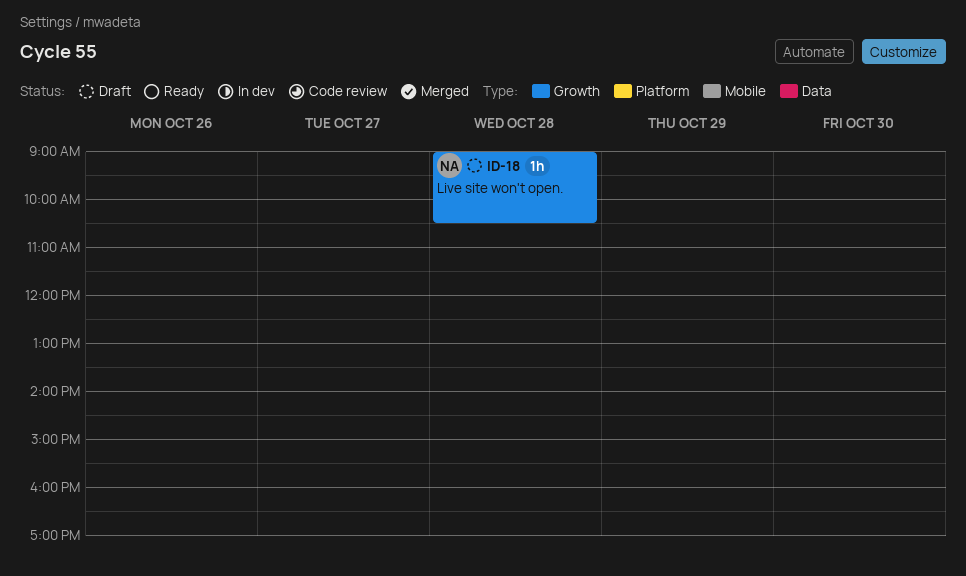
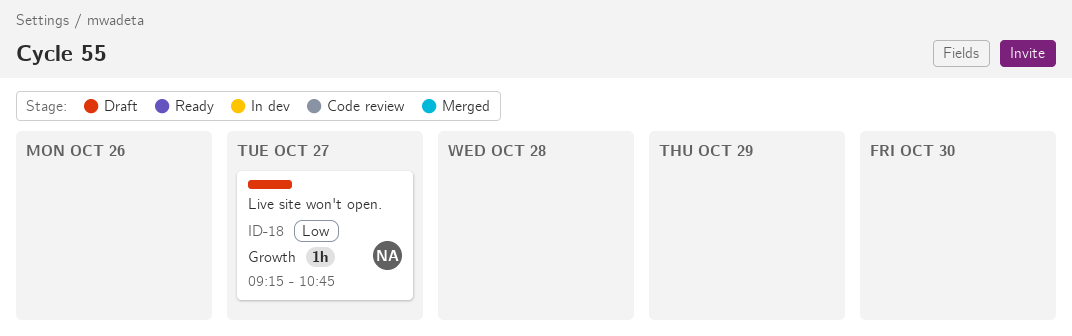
ID-18, day: Oct 28 -> Oct 27
ID-18, begins: 09:00 -> 09:15
ID-18, ends: 10:30 -> 10:45

